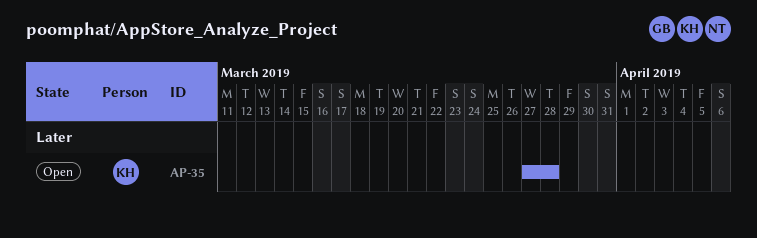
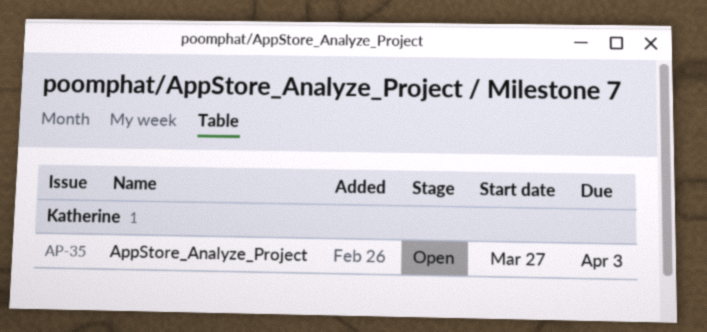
AP-35, due: Mar 28 -> Apr 3

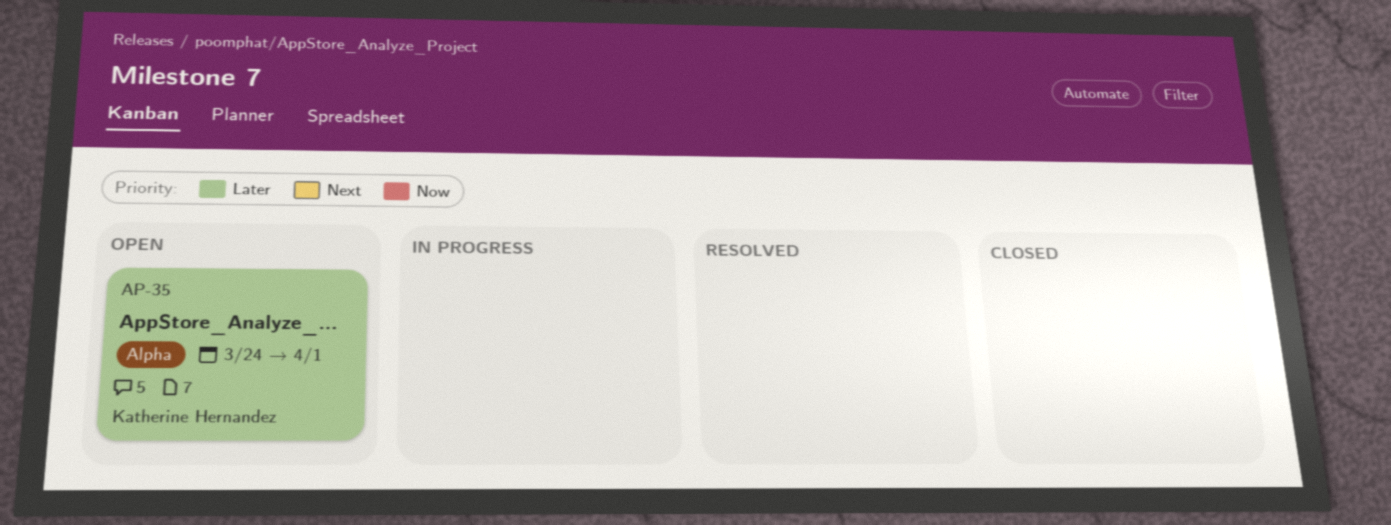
AP-35, start: Mar 27 -> Mar 24
AP-35, due: Apr 3 -> Apr 1

